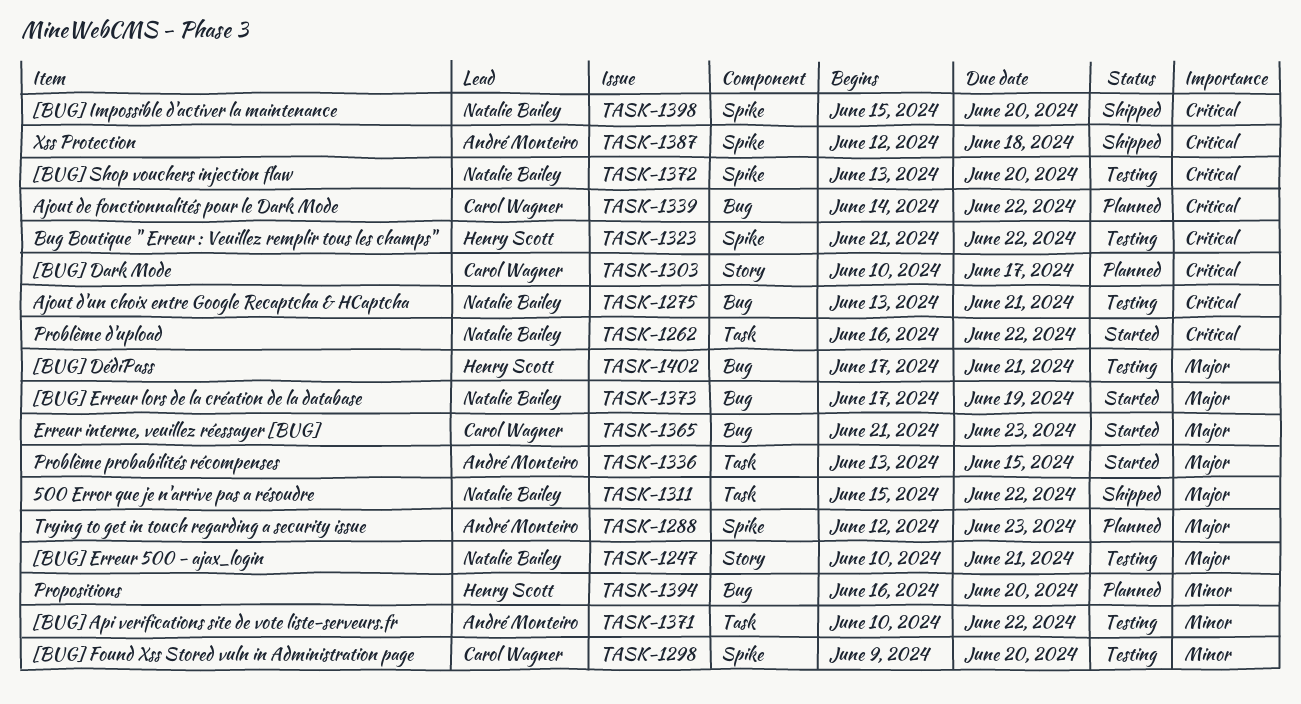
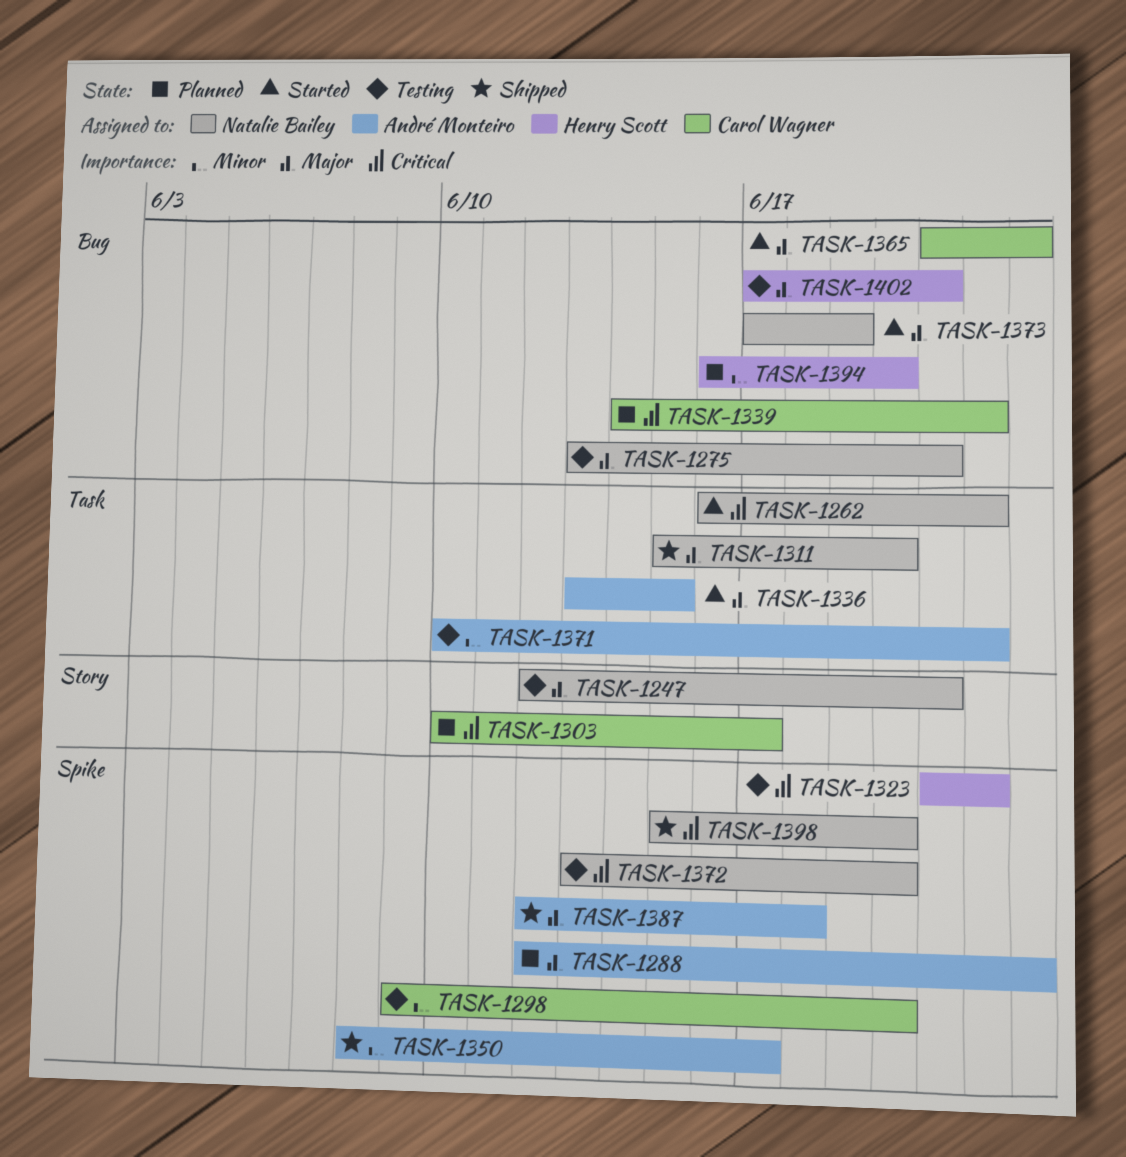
TASK-1247, start: Jun 10 -> Jun 12
TASK-1275, priority: Critical -> Major
TASK-1311, due: Jun 22 -> Jun 20
TASK-1350: none -> present
TASK-1387, priority: Critical -> Major

